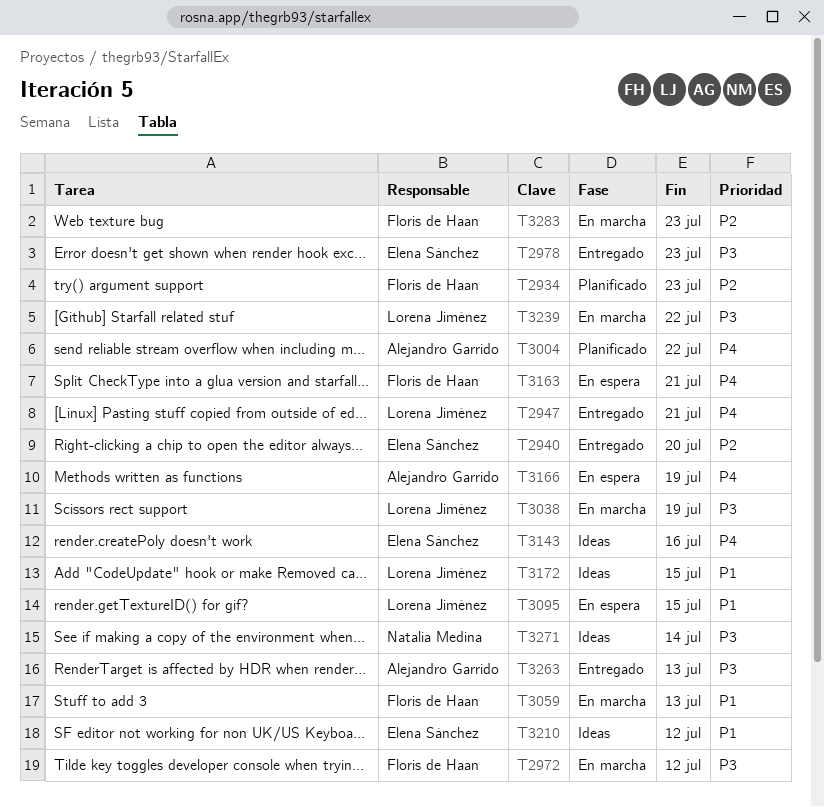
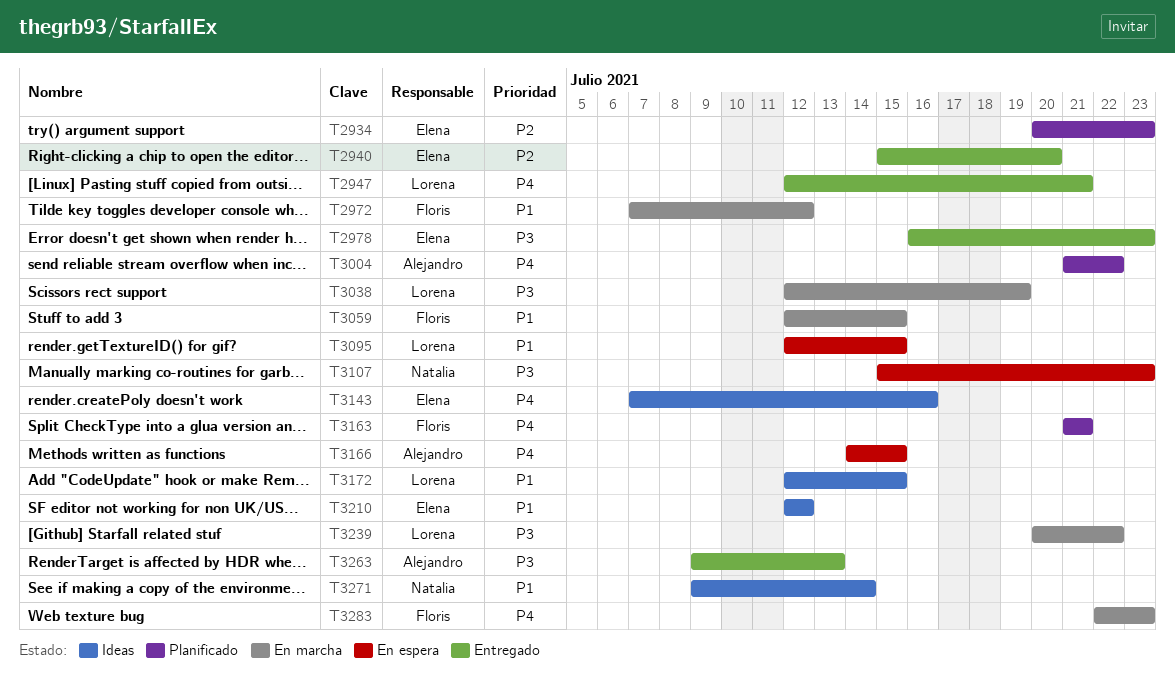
T2934, owner: Floris de Haan -> Elena Sánchez
T2972, priority: P3 -> P1
T3059, due: Jul 13 -> Jul 15
T3107: none -> present
T3163, status: En espera -> Planificado
T3166, due: Jul 19 -> Jul 15
T3271, priority: P3 -> P1
T3283, priority: P2 -> P4

